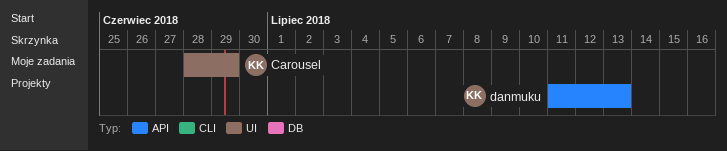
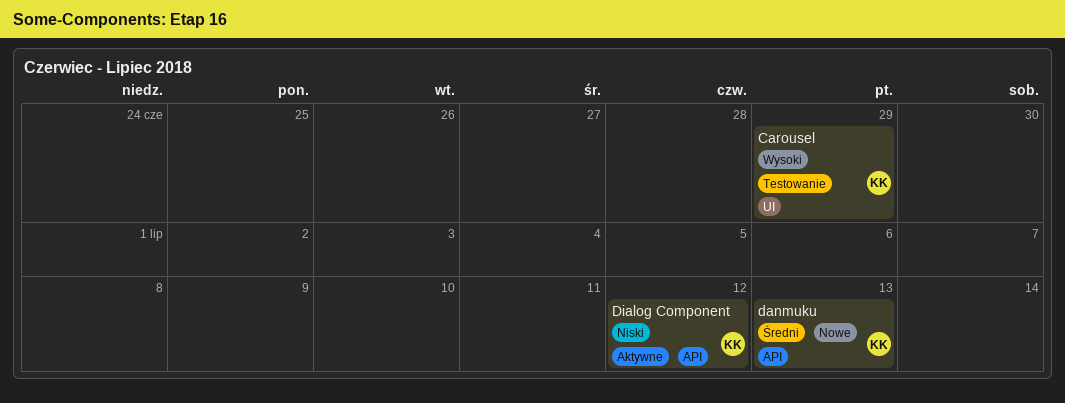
Dialog Component: none -> present

